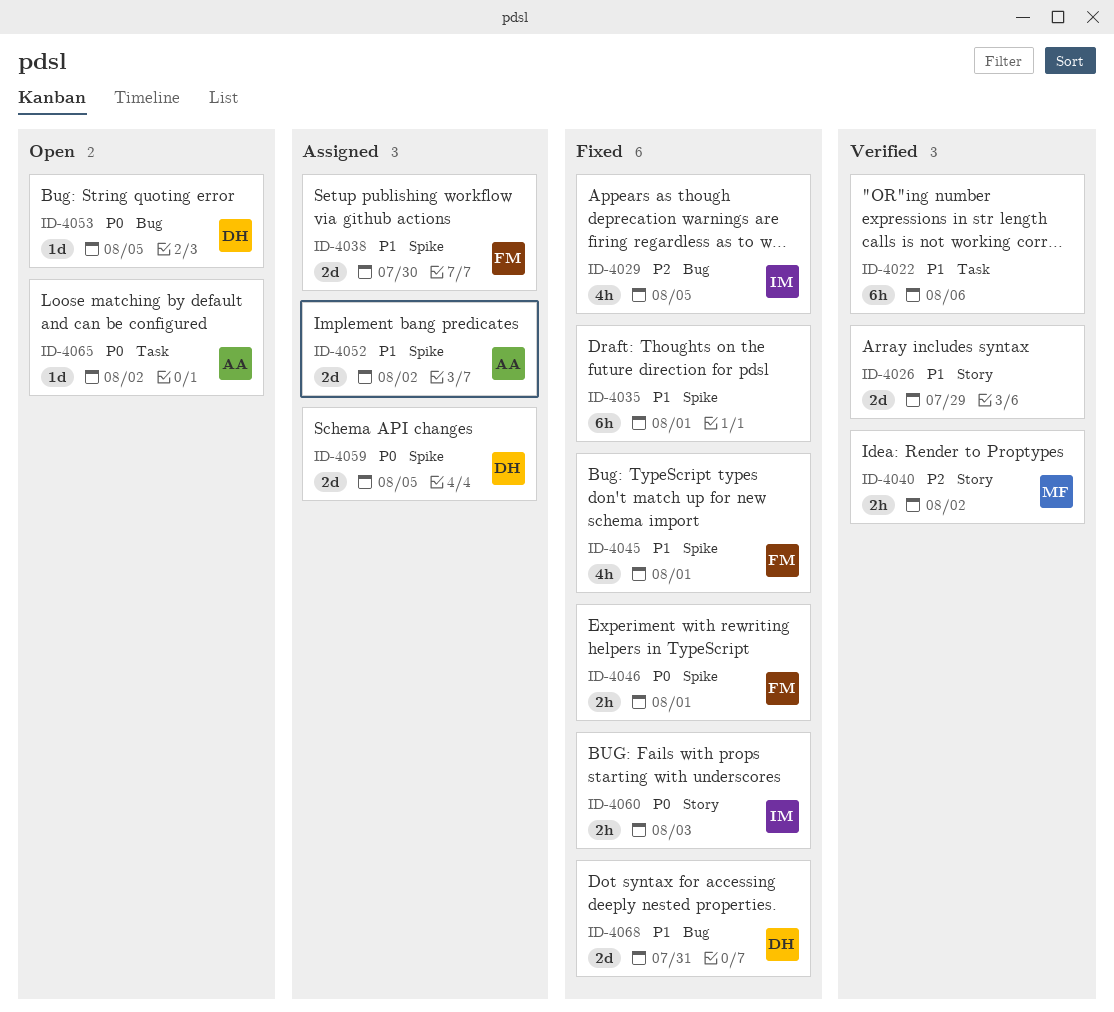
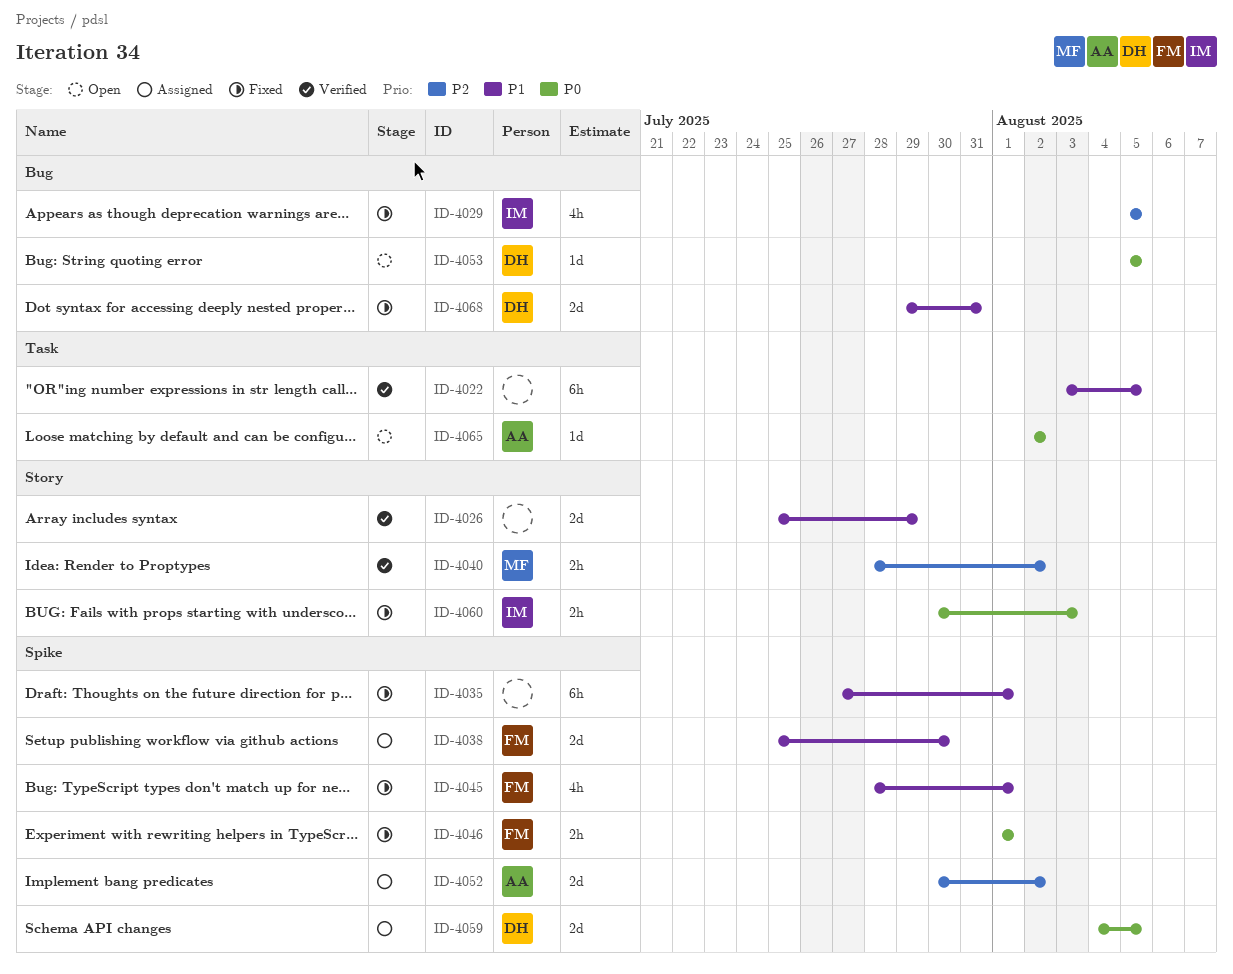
ID-4022, due: Aug 6 -> Aug 5
ID-4052, priority: P1 -> P2

